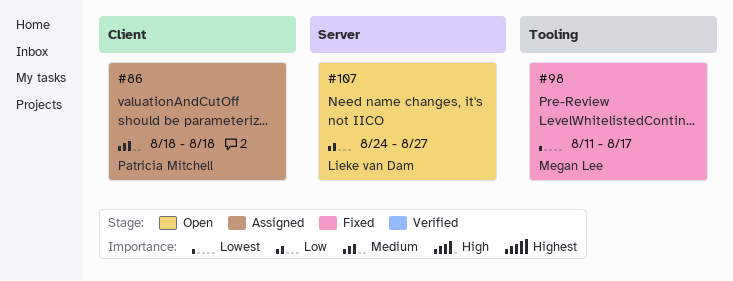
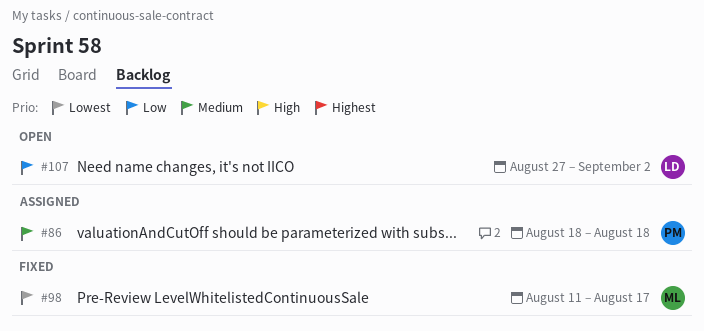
#107, start: Aug 24 -> Aug 27
#107, due: Aug 27 -> Sep 2

